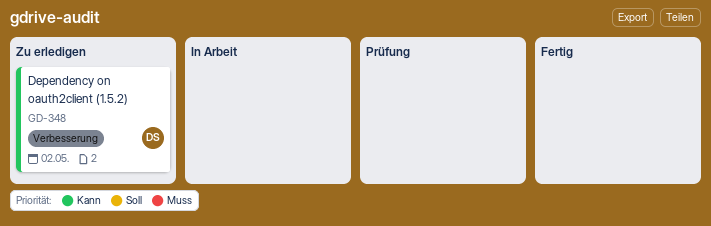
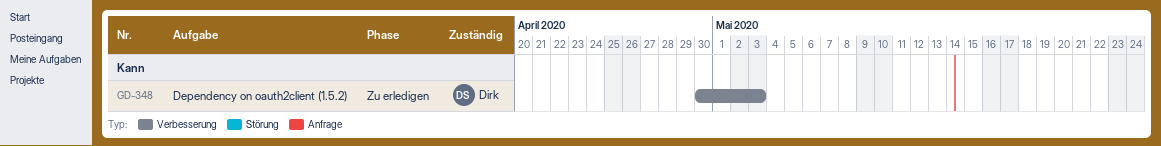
GD-348, due: May 2 -> May 3

